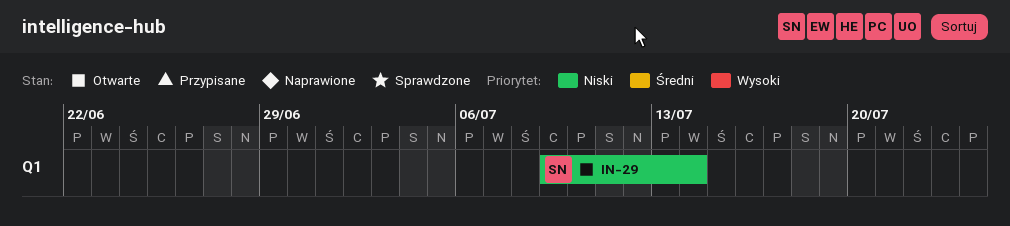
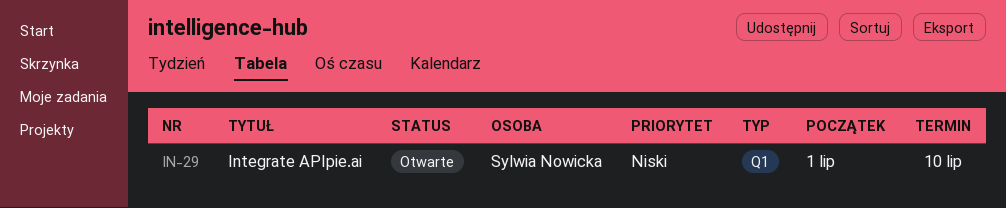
IN-29, start: Jul 9 -> Jul 1
IN-29, due: Jul 14 -> Jul 10

